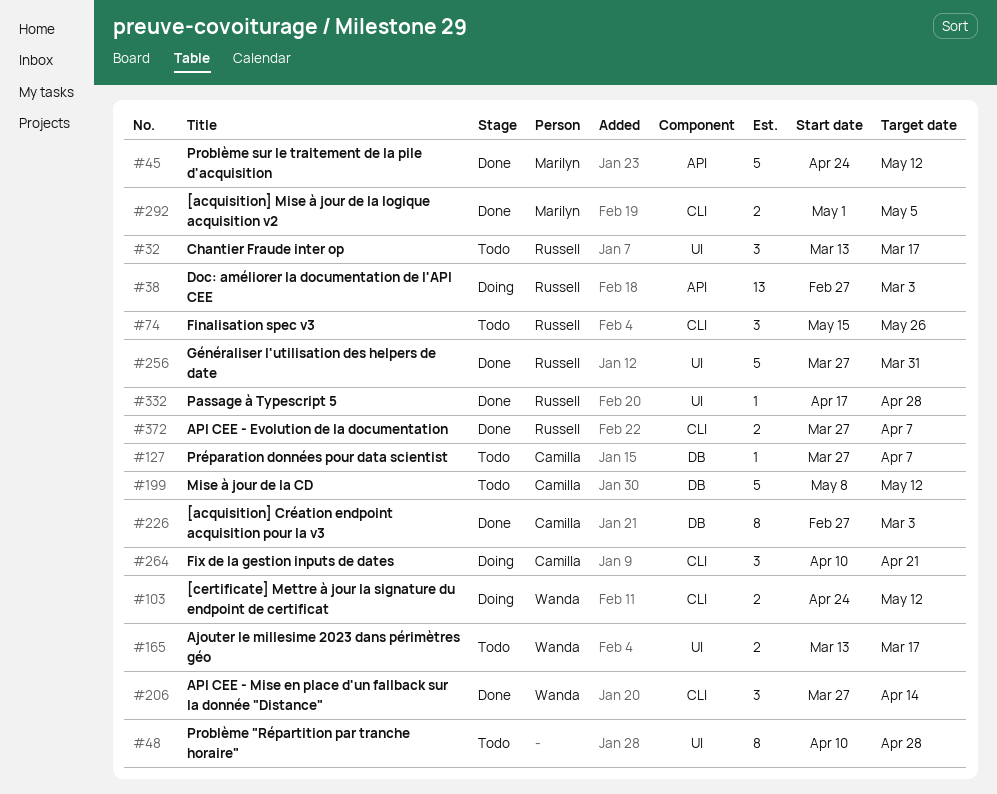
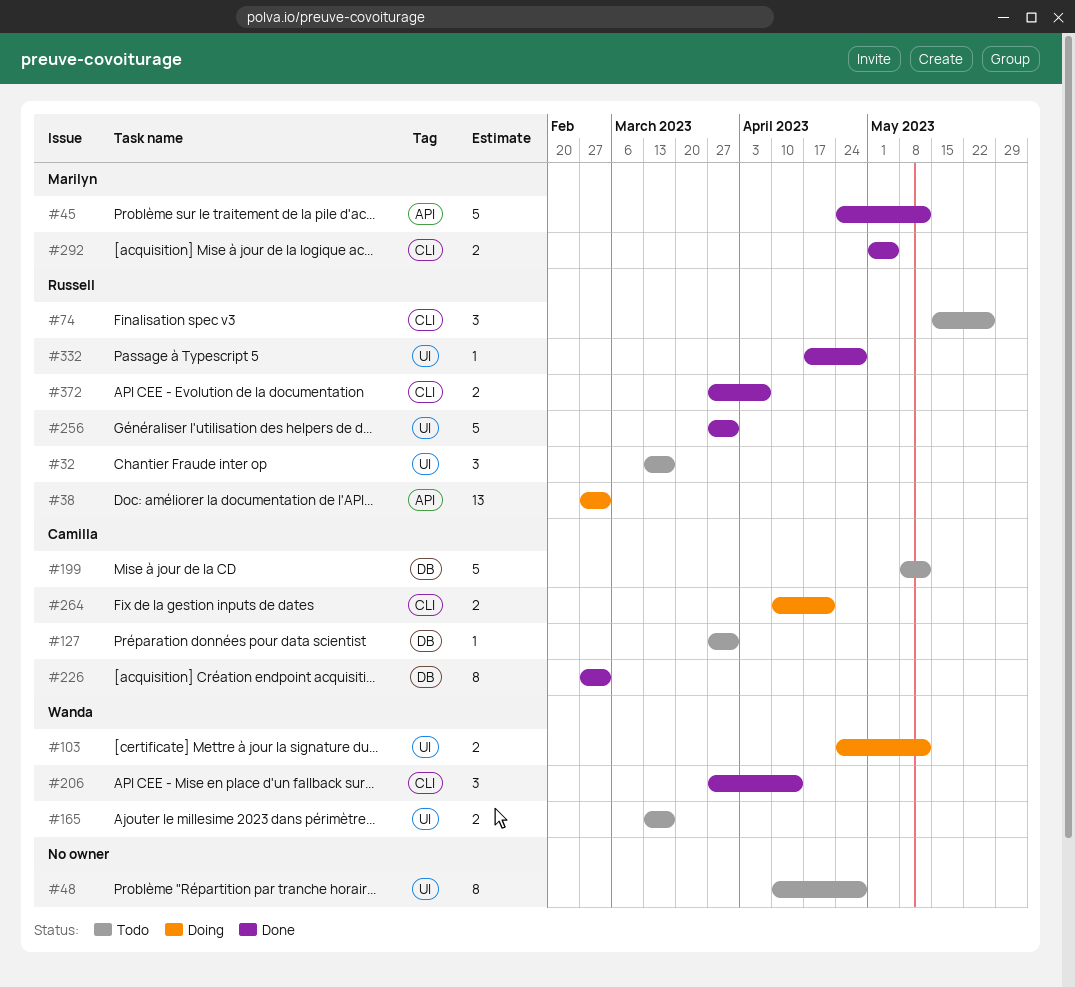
#103, label: CLI -> UI
#127, due: Apr 7 -> Mar 31
#264, estimate: 3 -> 2

